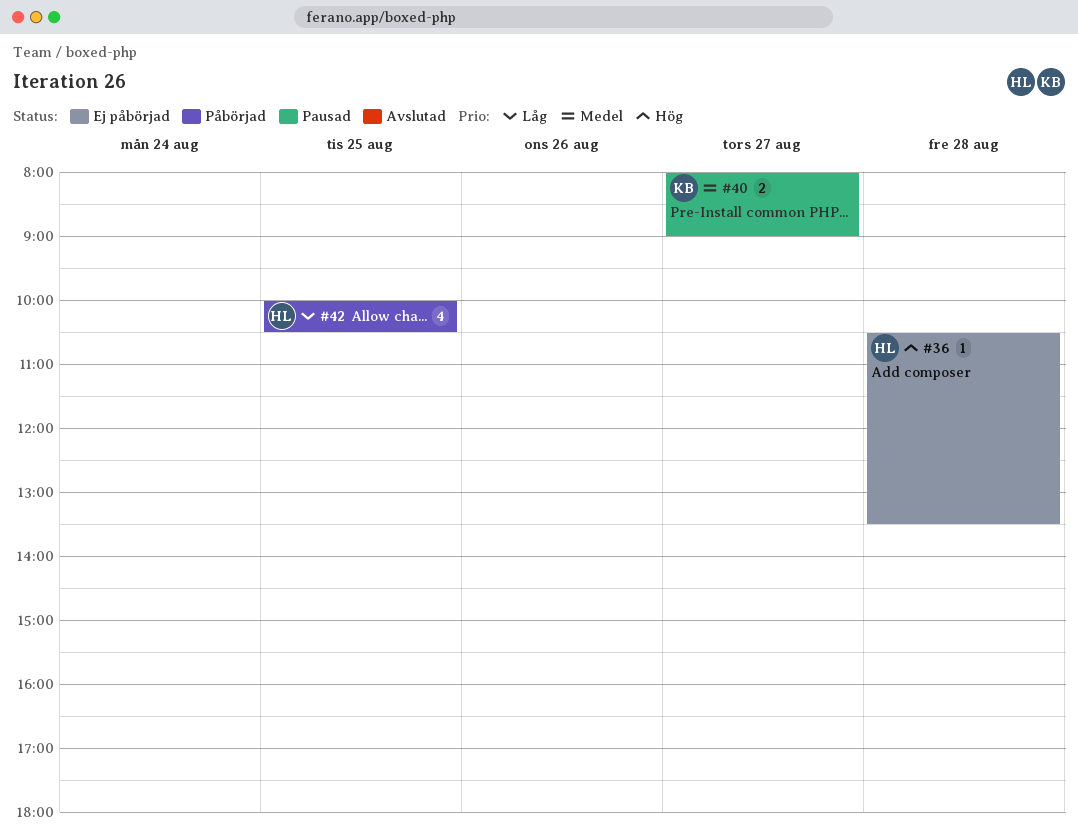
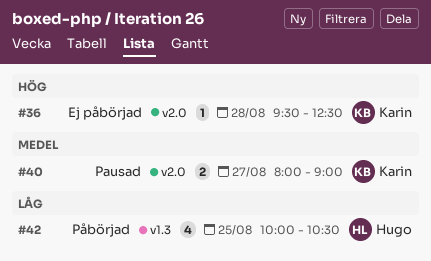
#36, owner: Hugo -> Karin
#36, begins: 10:30 -> 09:30
#36, ends: 13:30 -> 12:30

